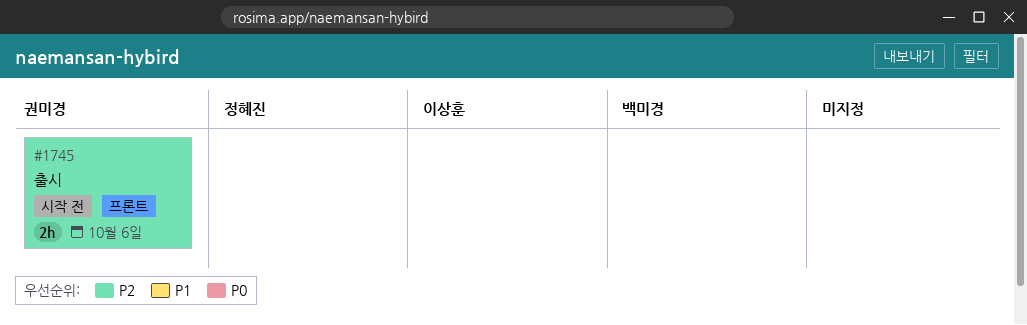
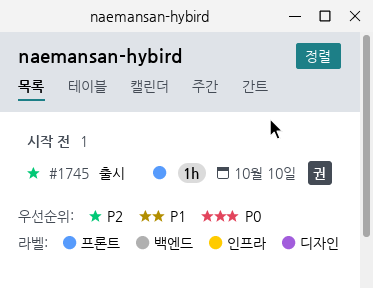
#1745, estimate: 2h -> 1h
#1745, due: Oct 6 -> Oct 10

